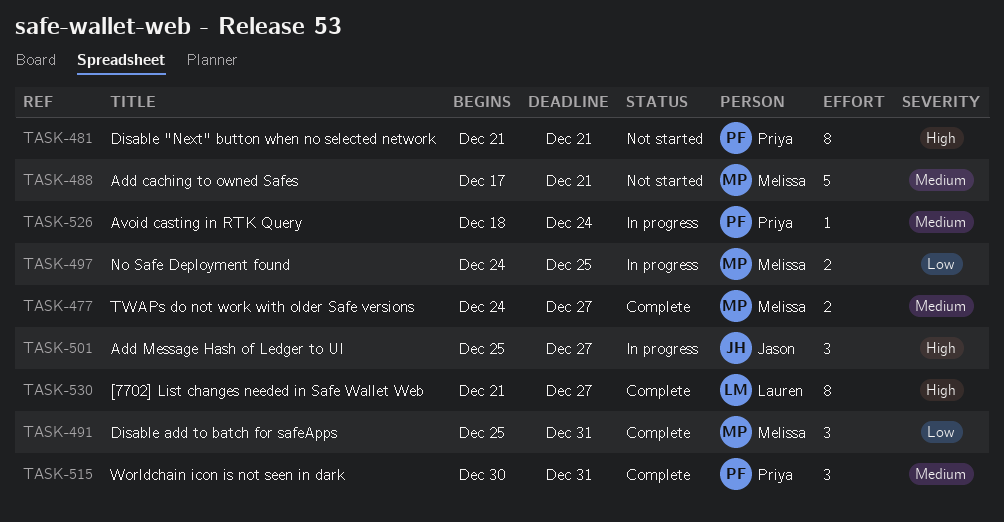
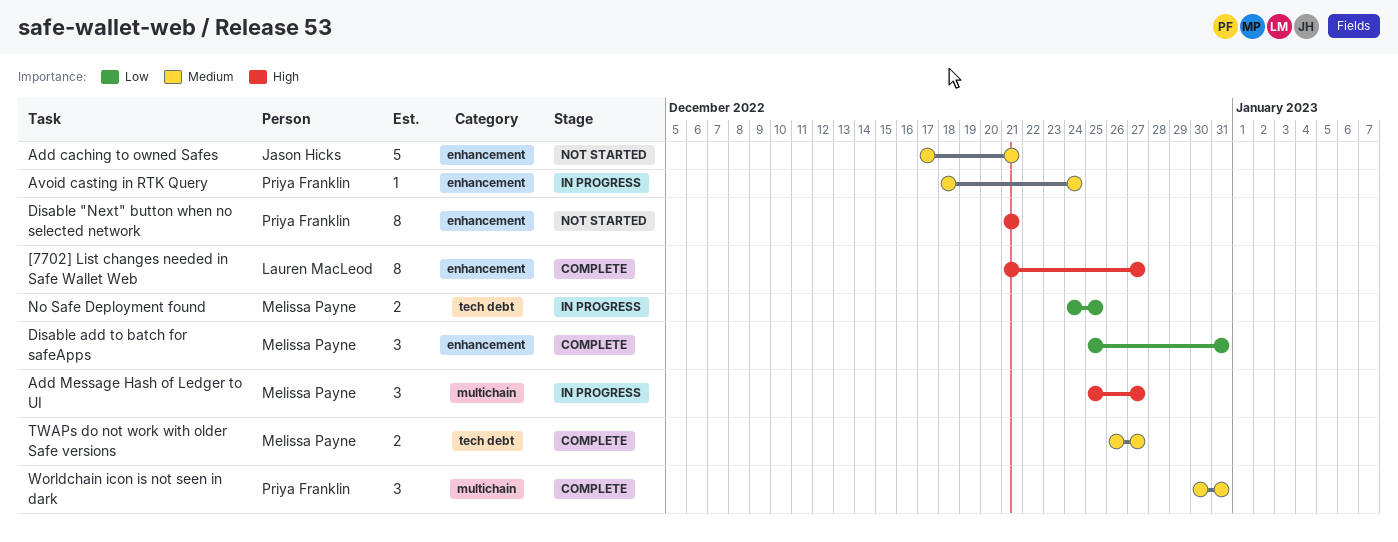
Add caching to owned Safes, owner: Melissa Payne -> Jason Hicks
Add Message Hash of Ledger to UI, owner: Jason Hicks -> Melissa Payne
TWAPs do not work with older Safe versions, start: Dec 24 -> Dec 26

